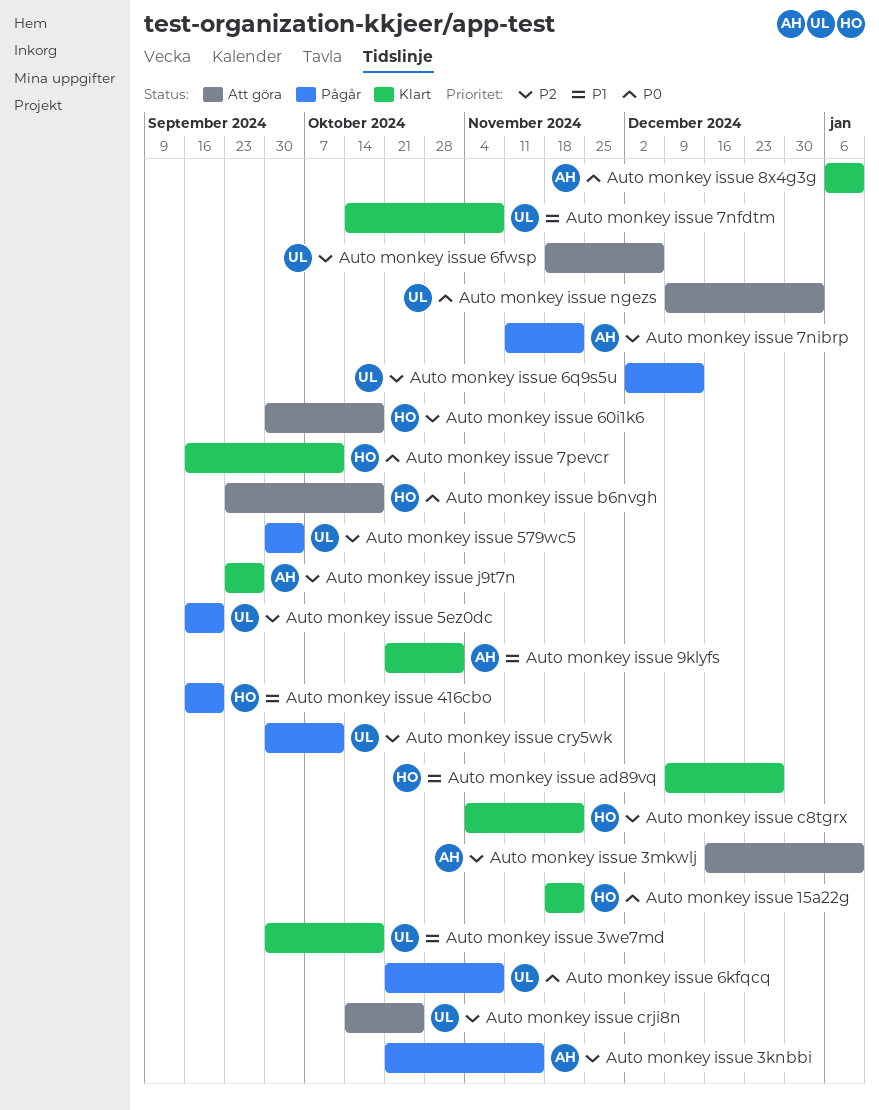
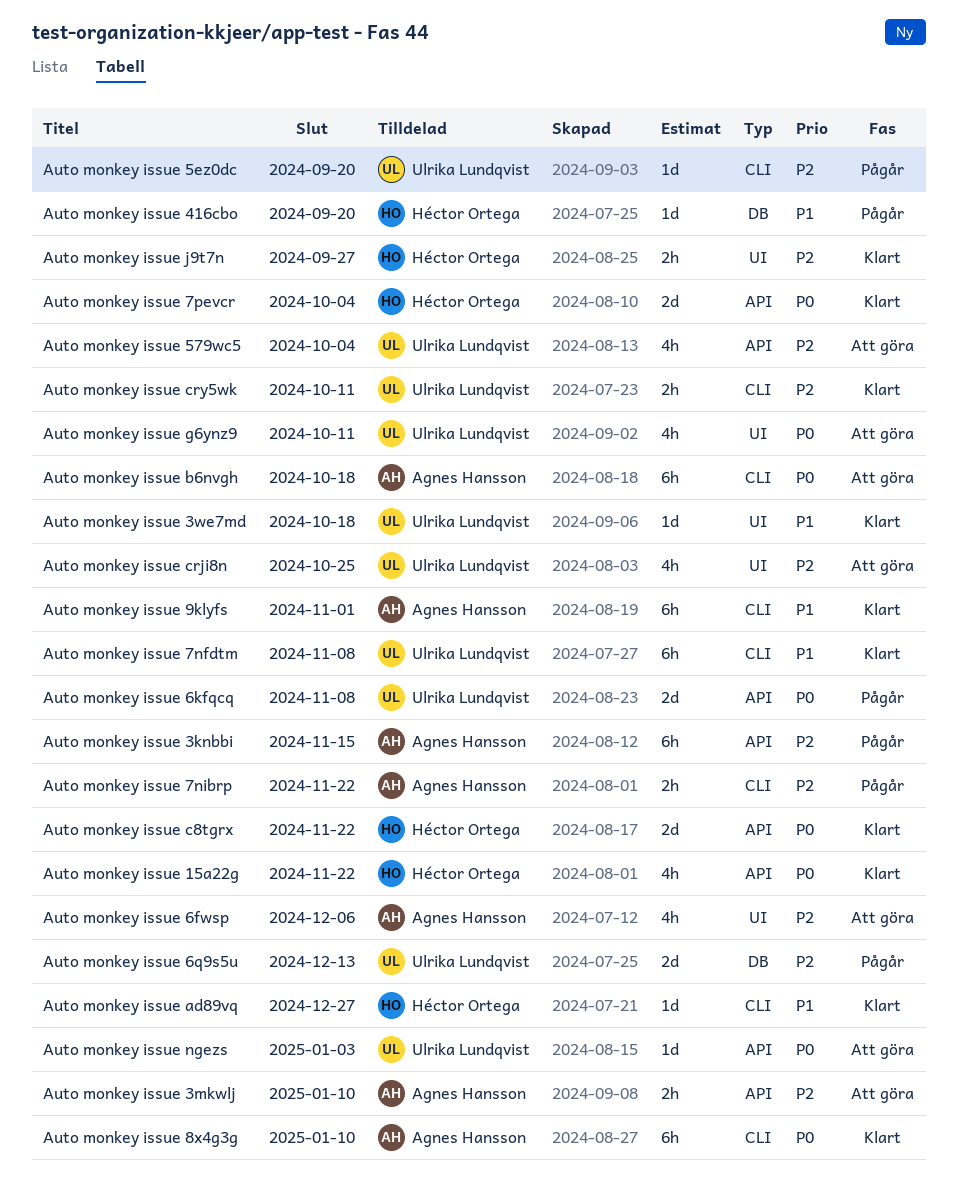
Auto monkey issue 579wc5, status: Pågår -> Att göra
Auto monkey issue 60i1k6: present -> none
Auto monkey issue 6fwsp, owner: Ulrika Lundqvist -> Agnes Hansson
Auto monkey issue 7pevcr, due: Oct 11 -> Oct 4
Auto monkey issue b6nvgh, owner: Héctor Ortega -> Agnes Hansson
Auto monkey issue c8tgrx, priority: P2 -> P0
Auto monkey issue cry5wk, status: Pågår -> Klart
Auto monkey issue g6ynz9: none -> present
Auto monkey issue j9t7n, owner: Agnes Hansson -> Héctor Ortega

